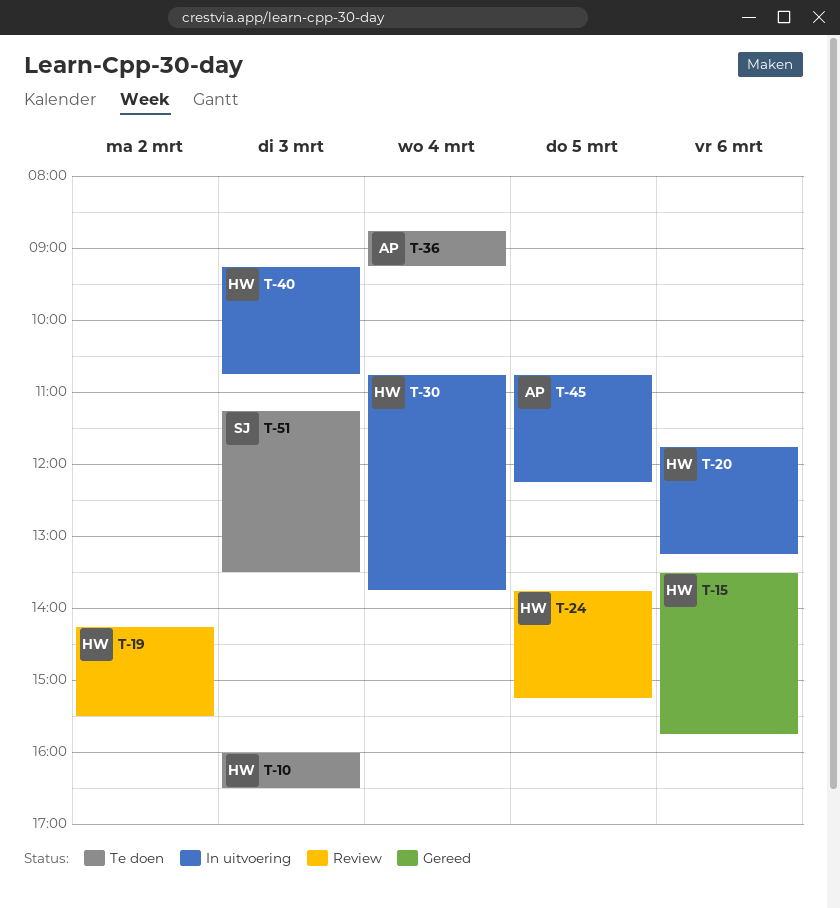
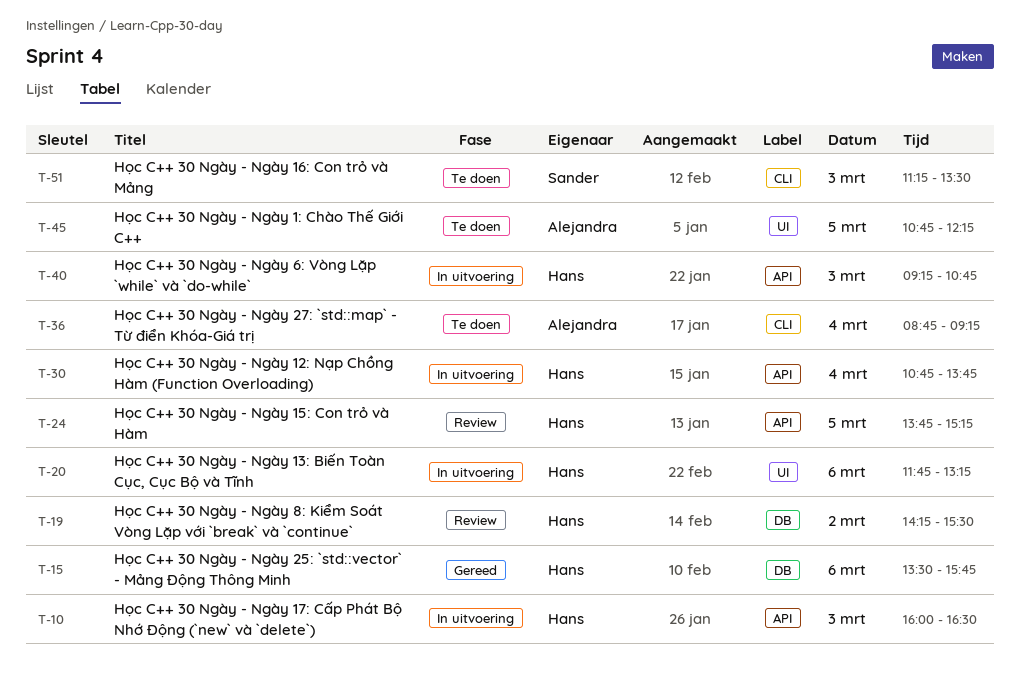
T-10, status: Te doen -> In uitvoering
T-45, status: In uitvoering -> Te doen

